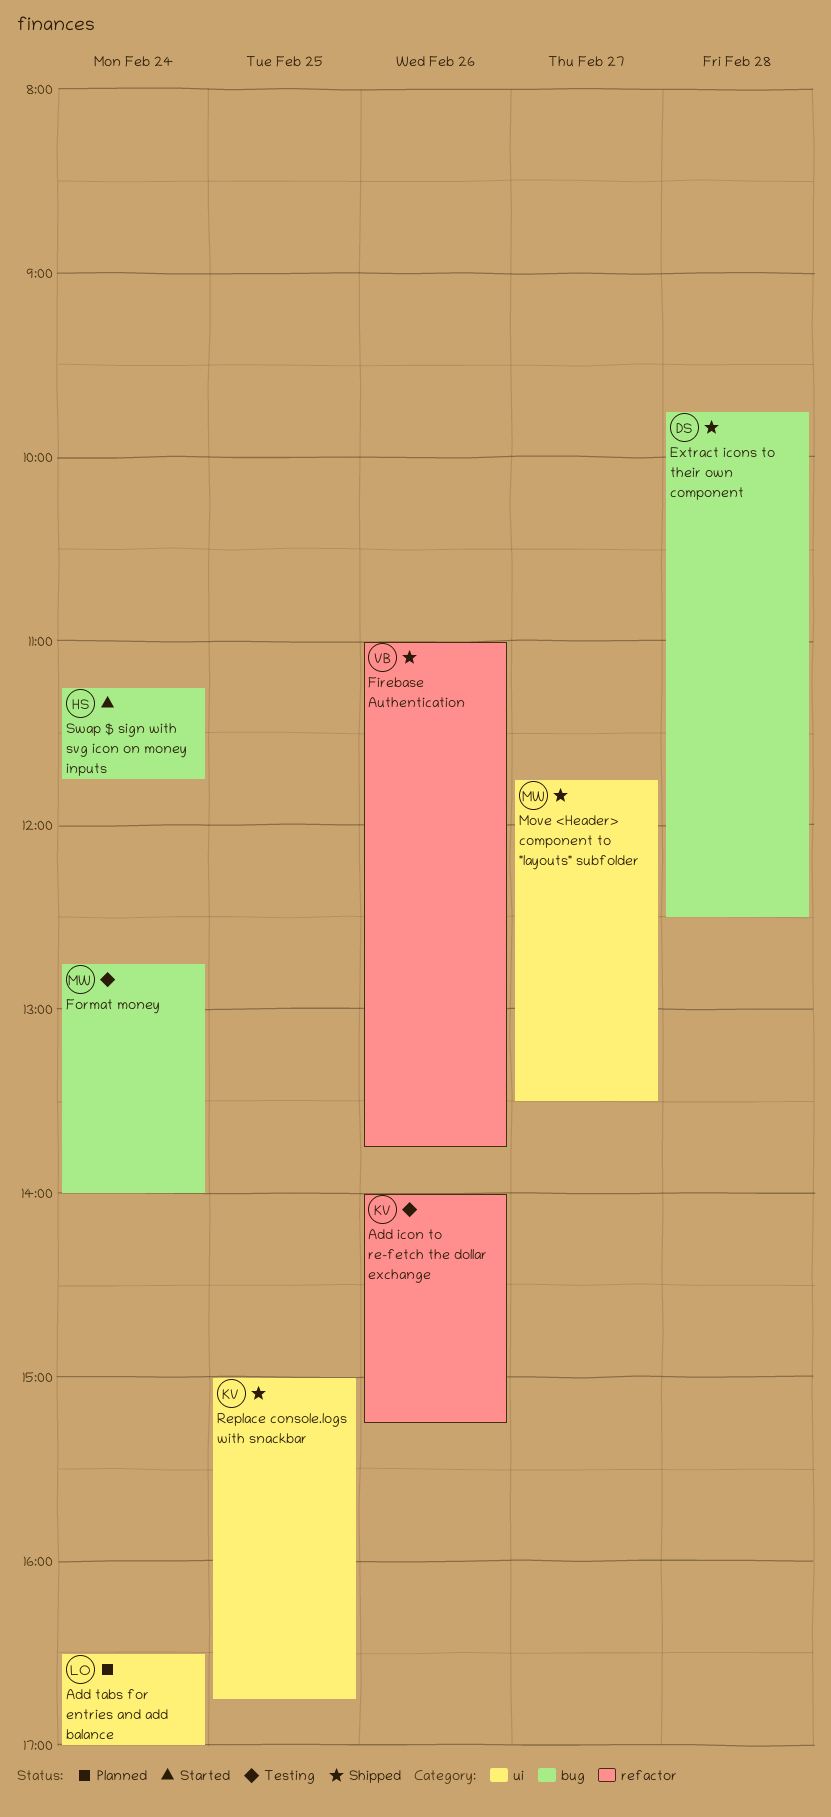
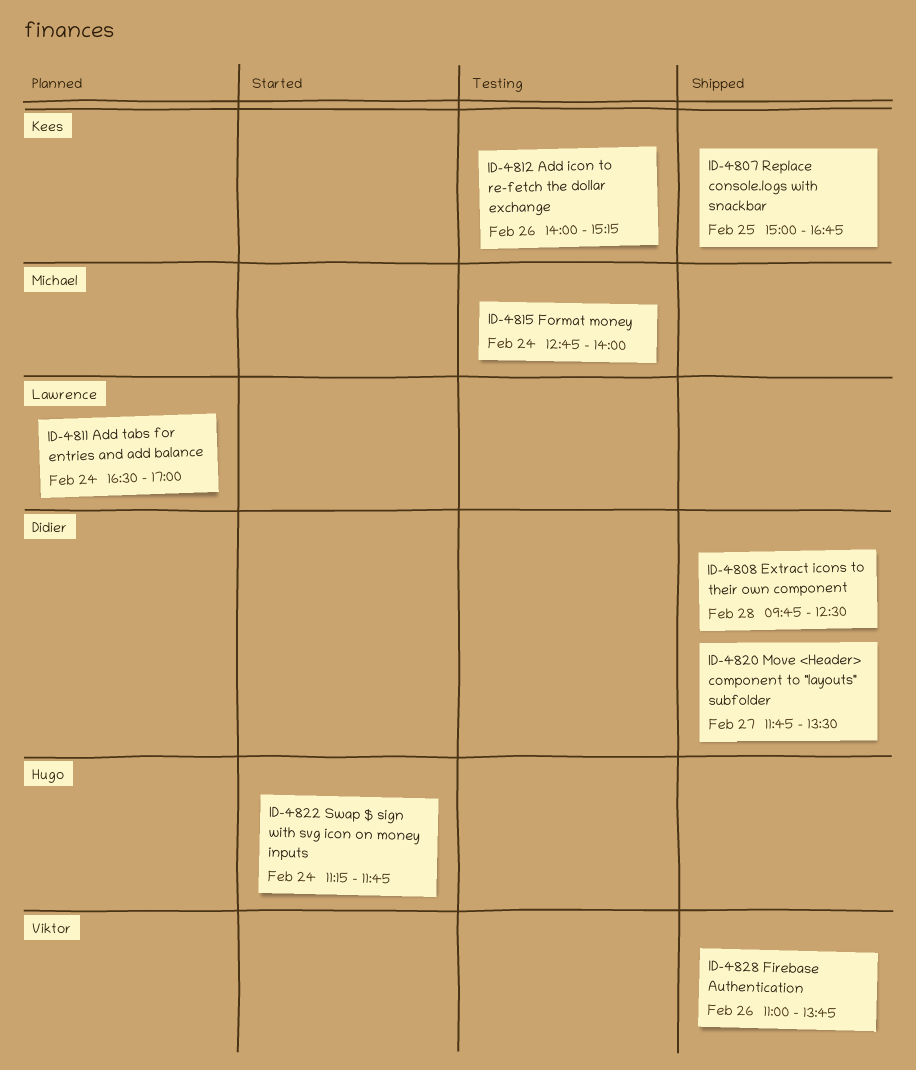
Move <Header> component to "layouts" subfolder, owner: Michael -> Didier

